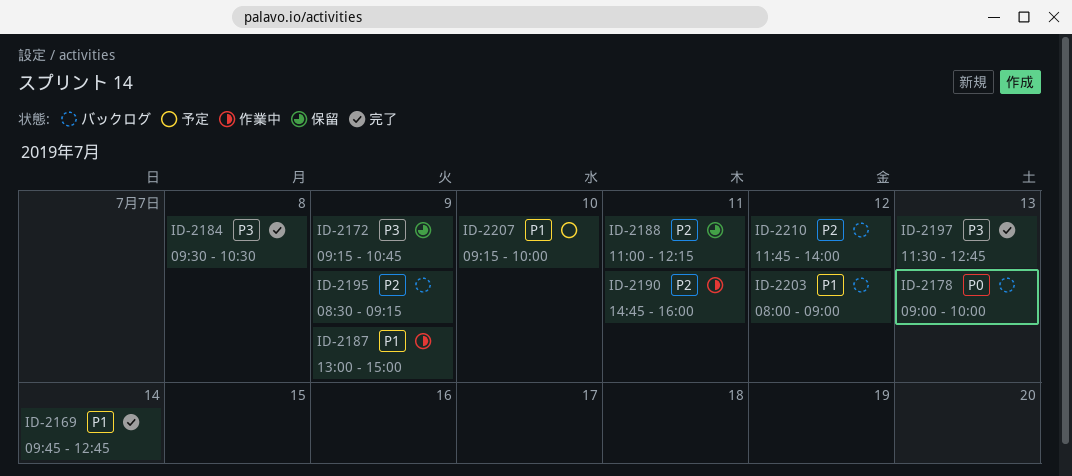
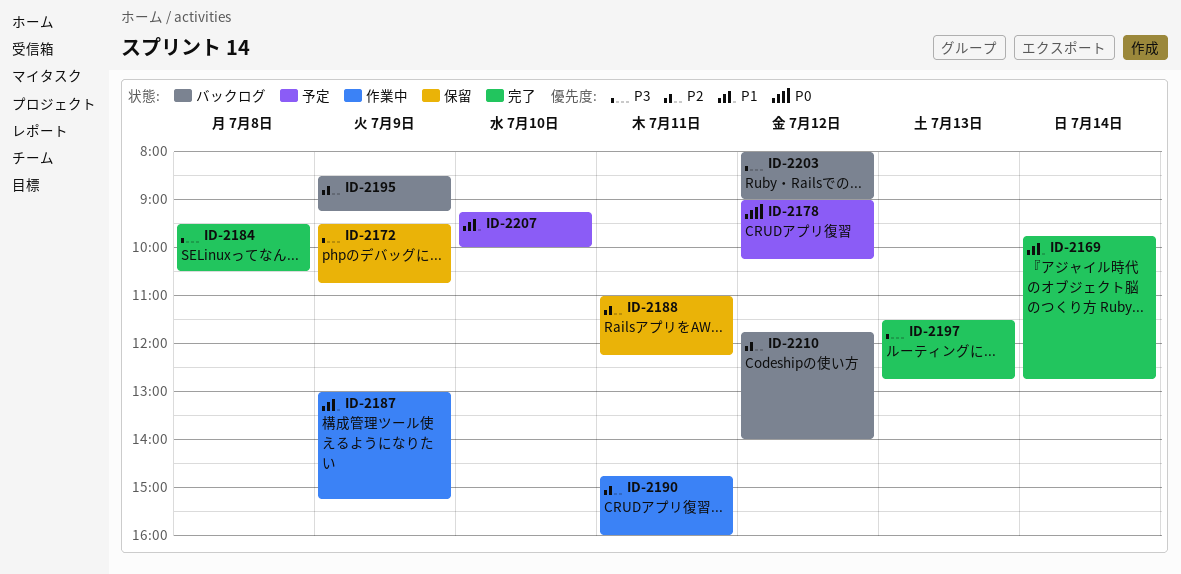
ID-2172, begins: 09:15 -> 09:30
ID-2178, status: バックログ -> 予定
ID-2178, day: Jul 13 -> Jul 12
ID-2178, ends: 10:00 -> 10:15
ID-2187, ends: 15:00 -> 15:15
ID-2203, priority: P1 -> P3

